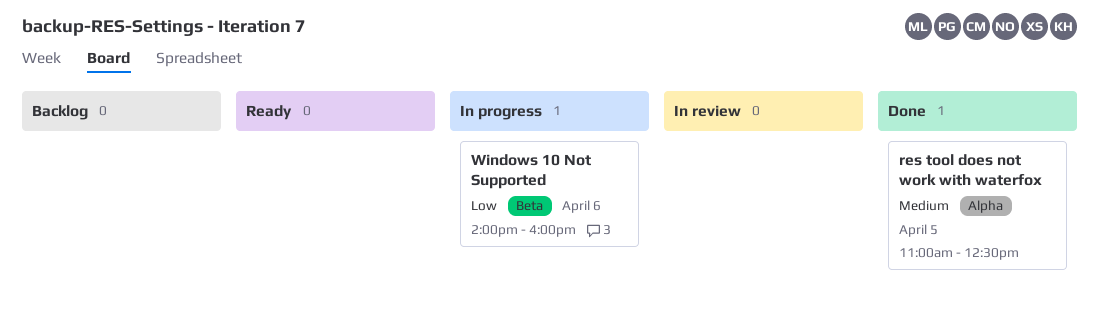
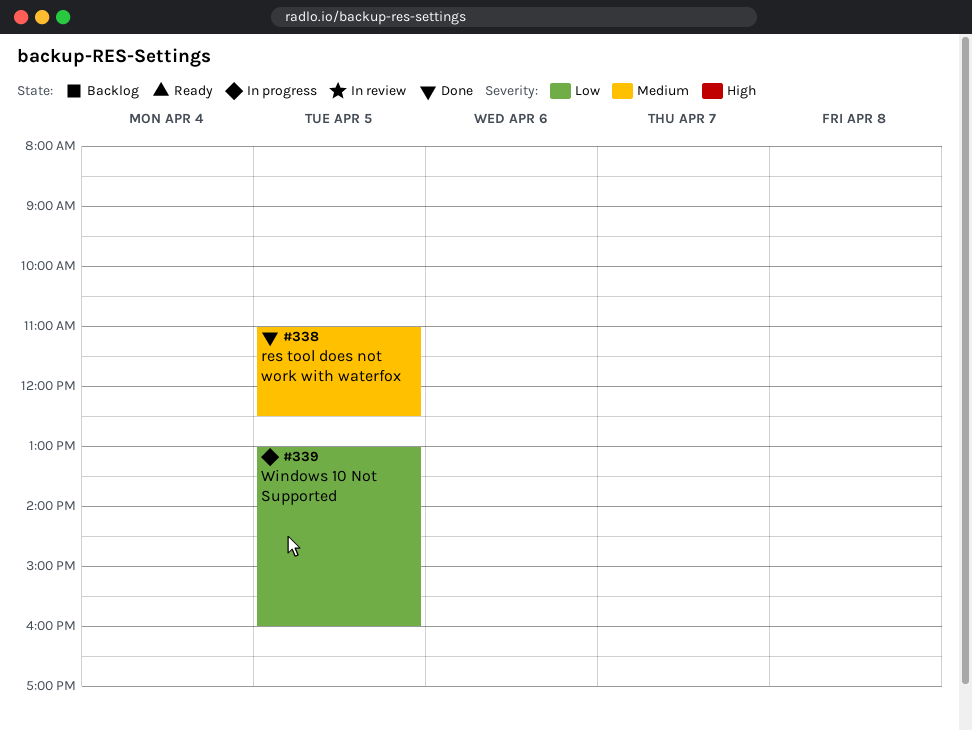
Windows 10 Not Supported, day: Apr 6 -> Apr 5
Windows 10 Not Supported, begins: 14:00 -> 13:00

